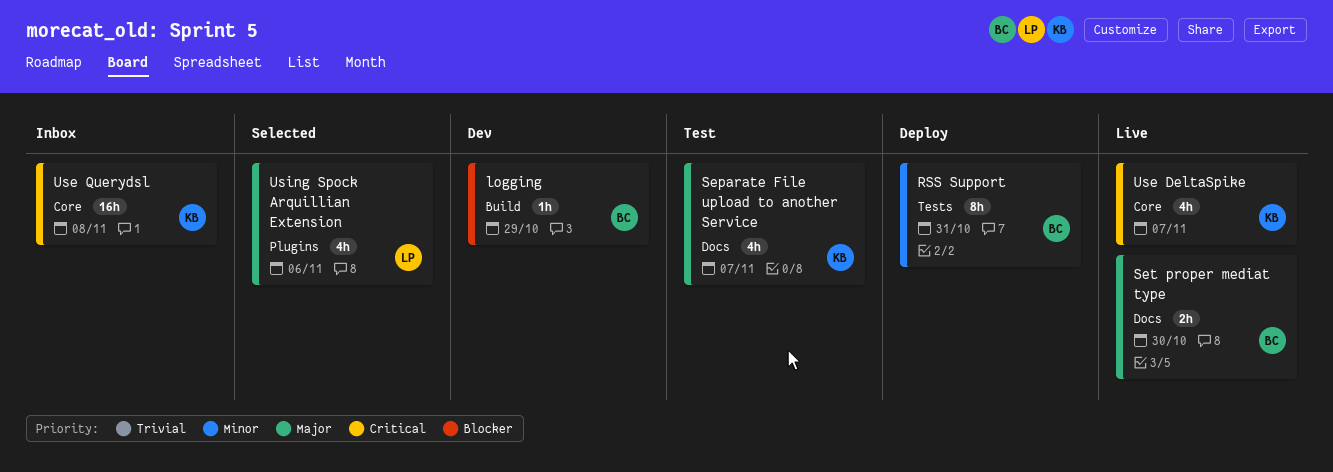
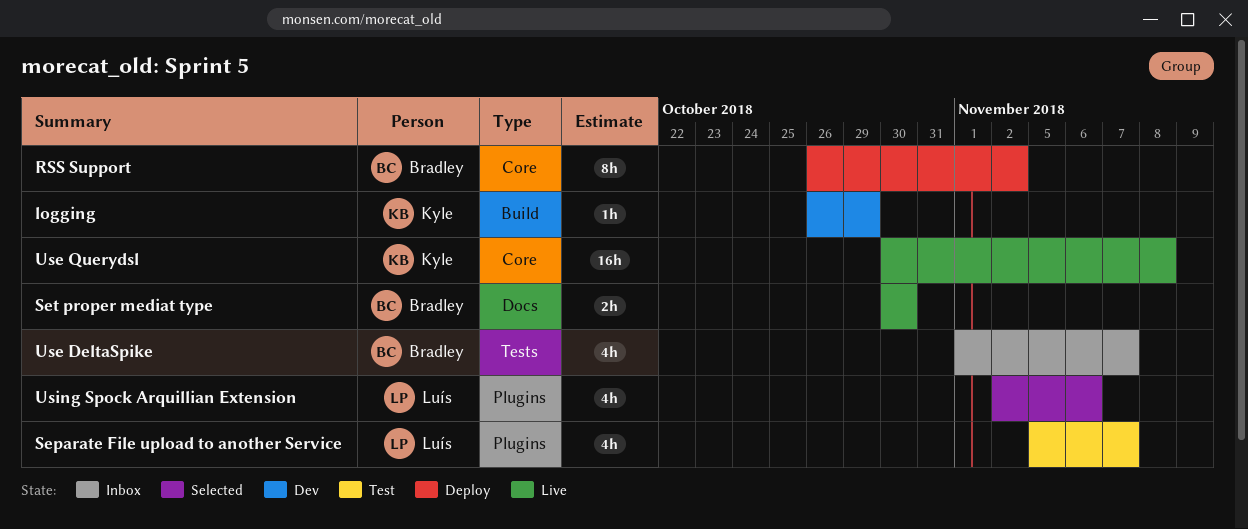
logging, owner: Bradley -> Kyle
RSS Support, label: Tests -> Core
RSS Support, due: Oct 31 -> Nov 2
Separate File upload to another Service, owner: Kyle -> Luís
Separate File upload to another Service, label: Docs -> Plugins
Use DeltaSpike, status: Live -> Inbox
Use DeltaSpike, owner: Kyle -> Bradley
Use DeltaSpike, label: Core -> Tests
Use Querydsl, status: Inbox -> Live

